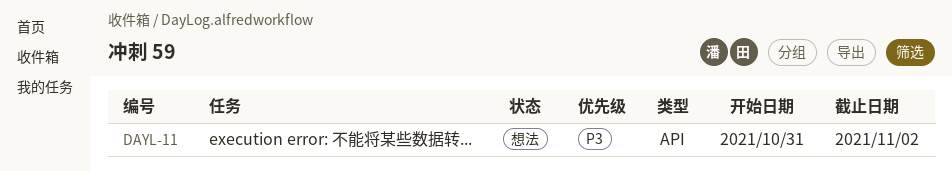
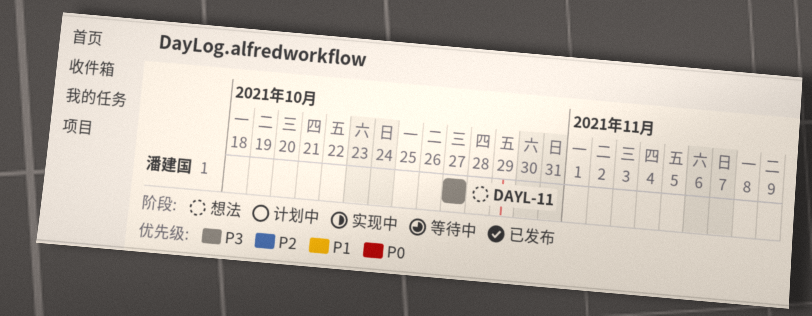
DAYL-11, start: Oct 31 -> Oct 27
DAYL-11, due: Nov 2 -> Oct 27

